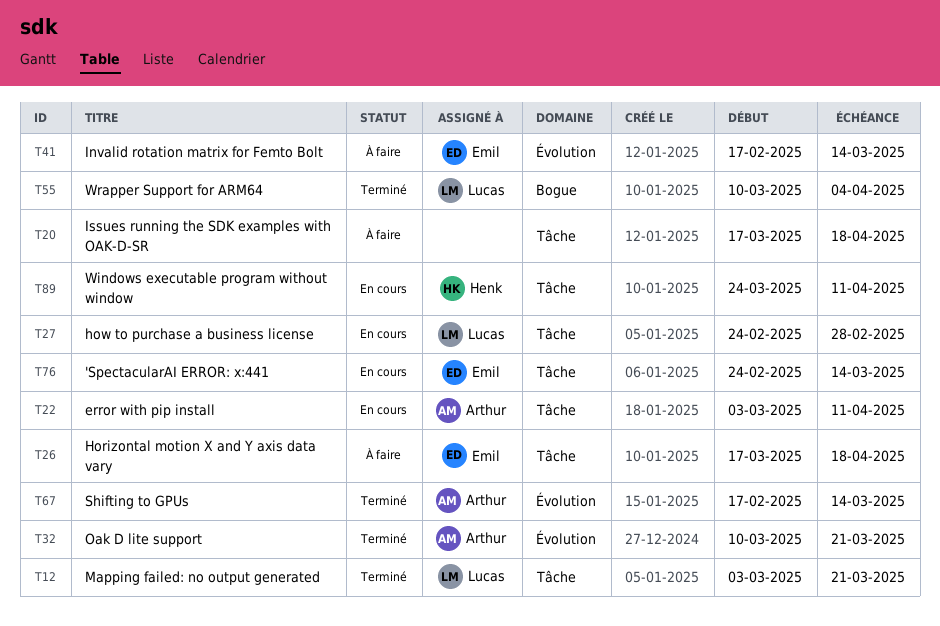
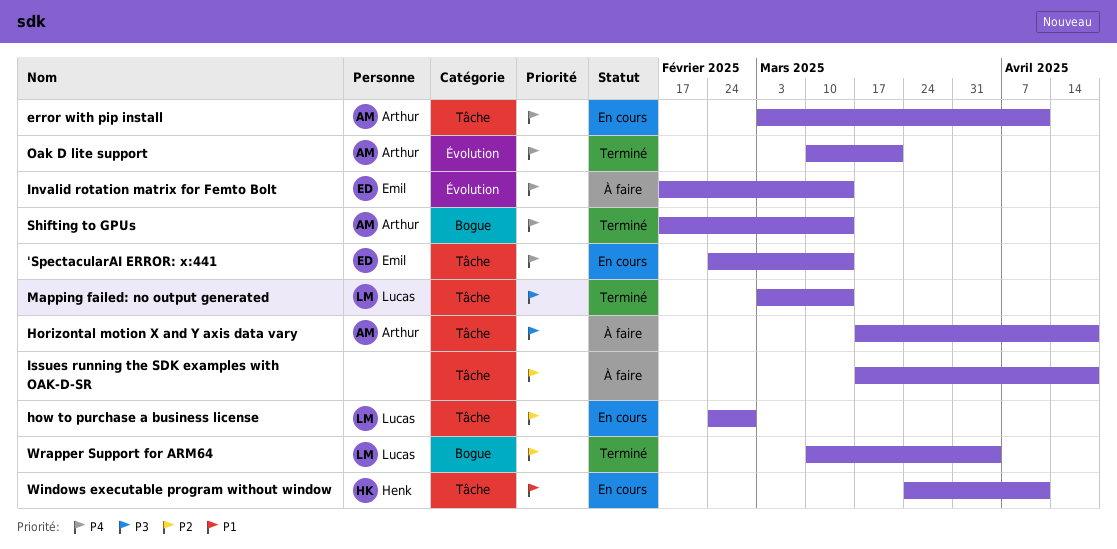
Horizontal motion X and Y axis data vary, owner: Emil -> Arthur
Mapping failed: no output generated, due: Mar 21 -> Mar 14
Shifting to GPUs, label: Évolution -> Bogue

